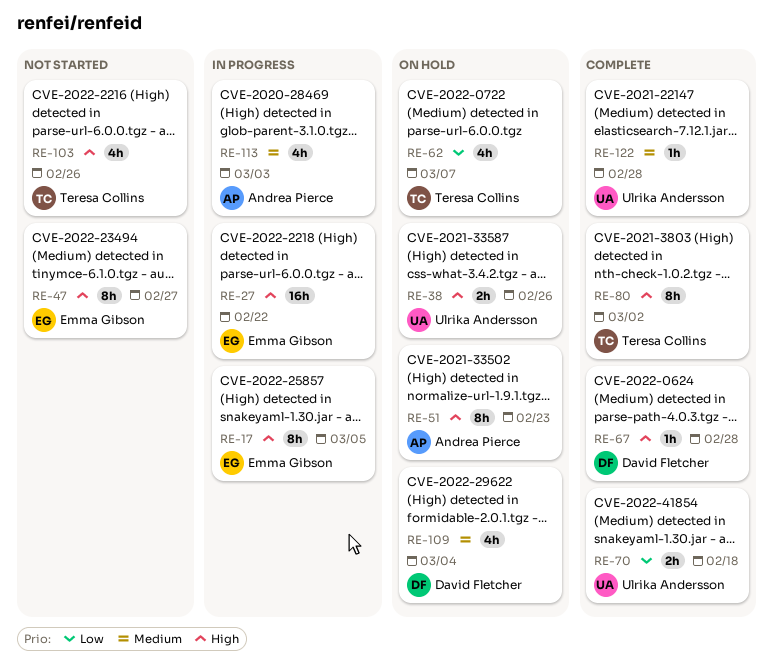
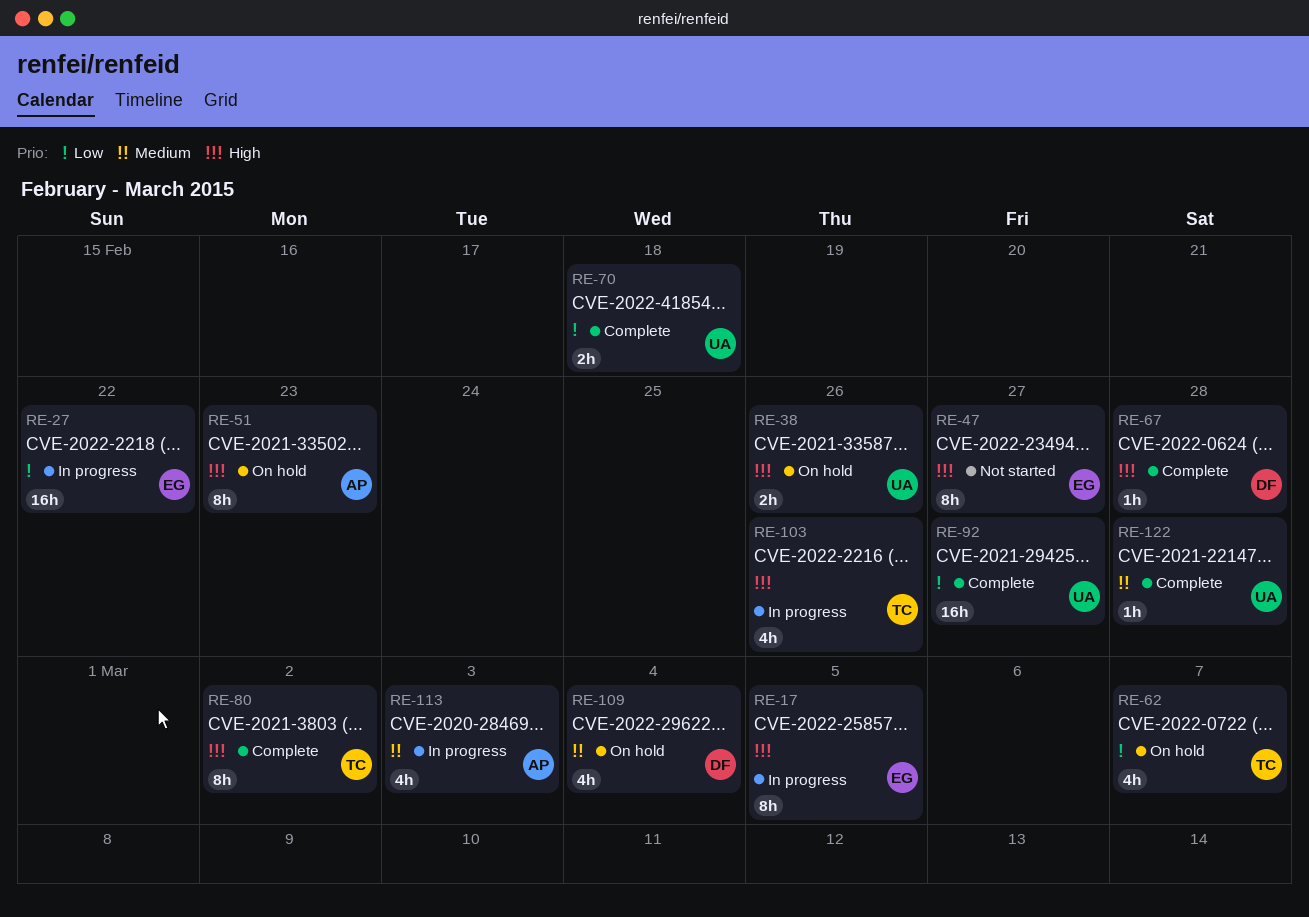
RE-27, priority: High -> Low
RE-92: none -> present
RE-103, status: Not started -> In progress

